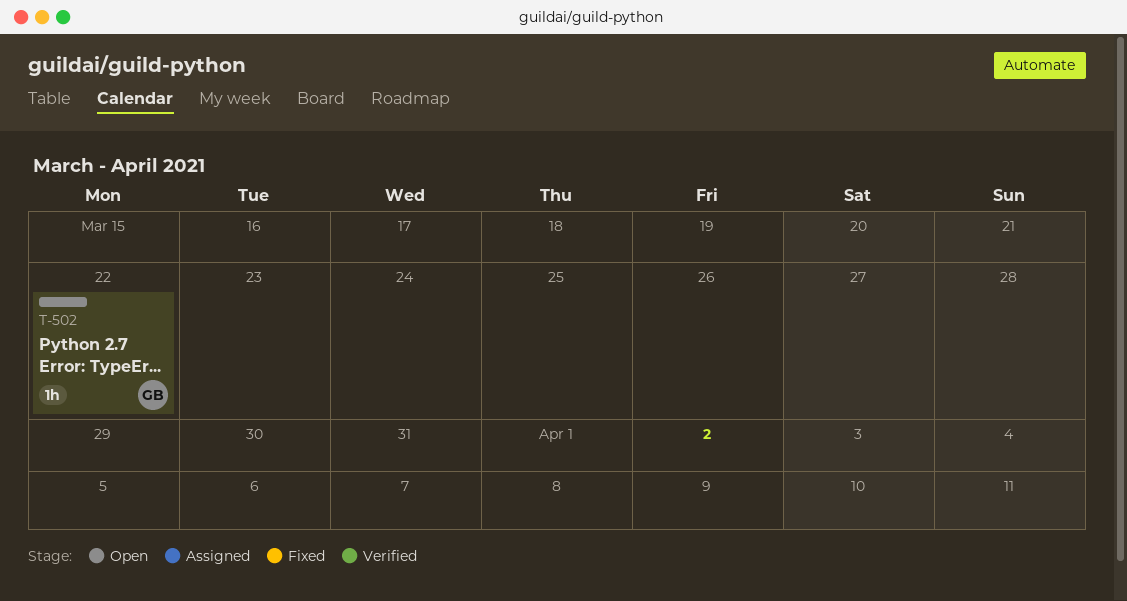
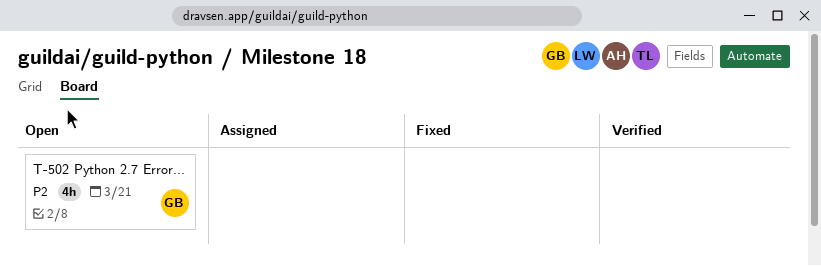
T-502, estimate: 1h -> 4h
T-502, due: Mar 22 -> Mar 21

